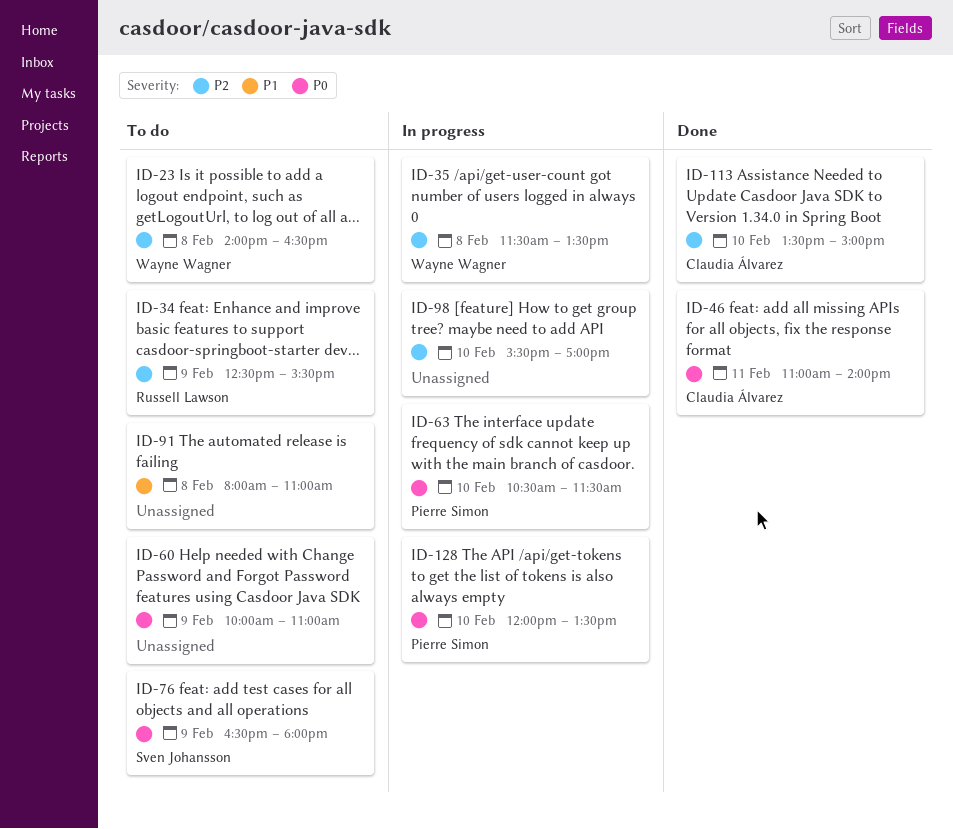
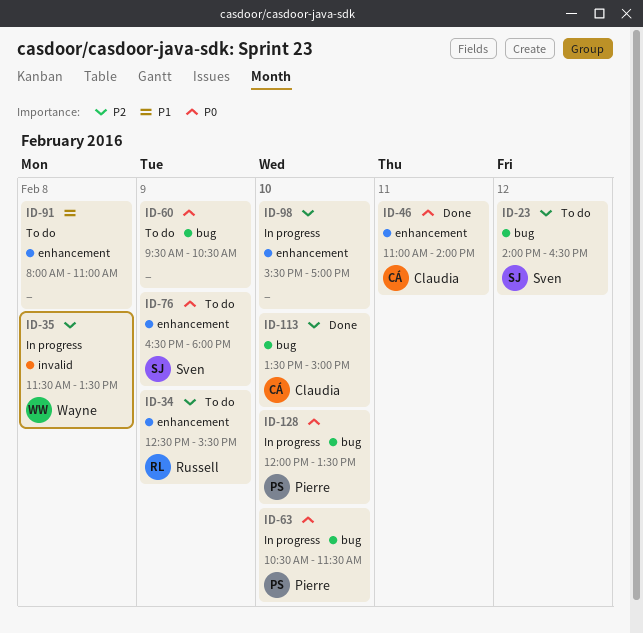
ID-23, owner: Wayne Wagner -> Sven Johansson
ID-23, day: Feb 8 -> Feb 12
ID-60, begins: 10:00 -> 09:30
ID-60, ends: 11:00 -> 10:30

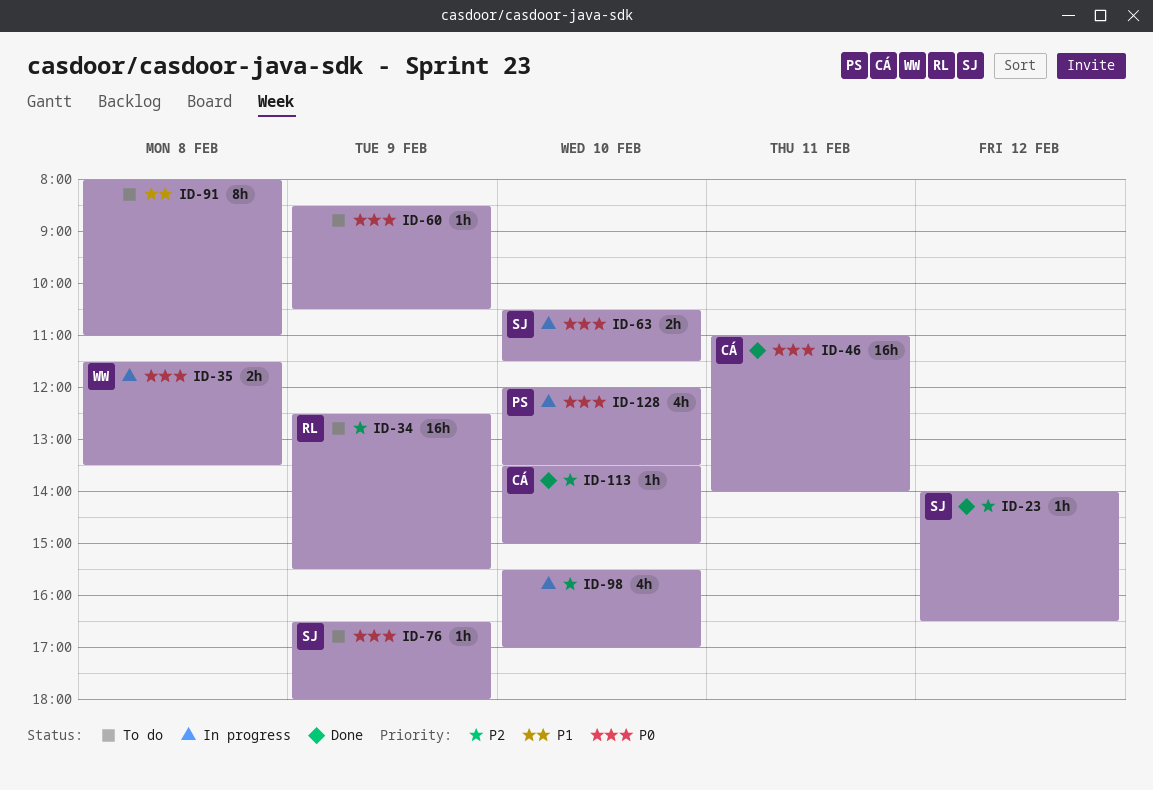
ID-23, status: To do -> Done
ID-35, priority: P2 -> P0
ID-60, begins: 09:30 -> 08:30
ID-63, owner: Pierre -> Sven

